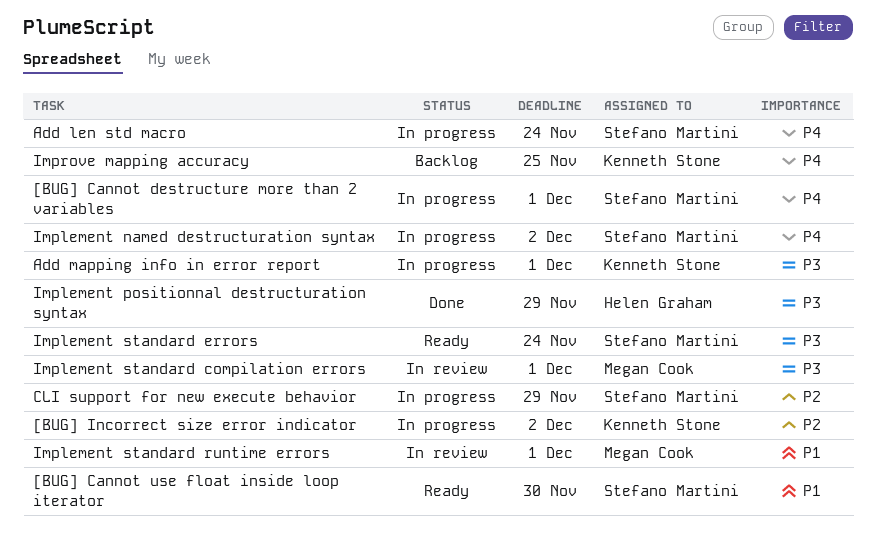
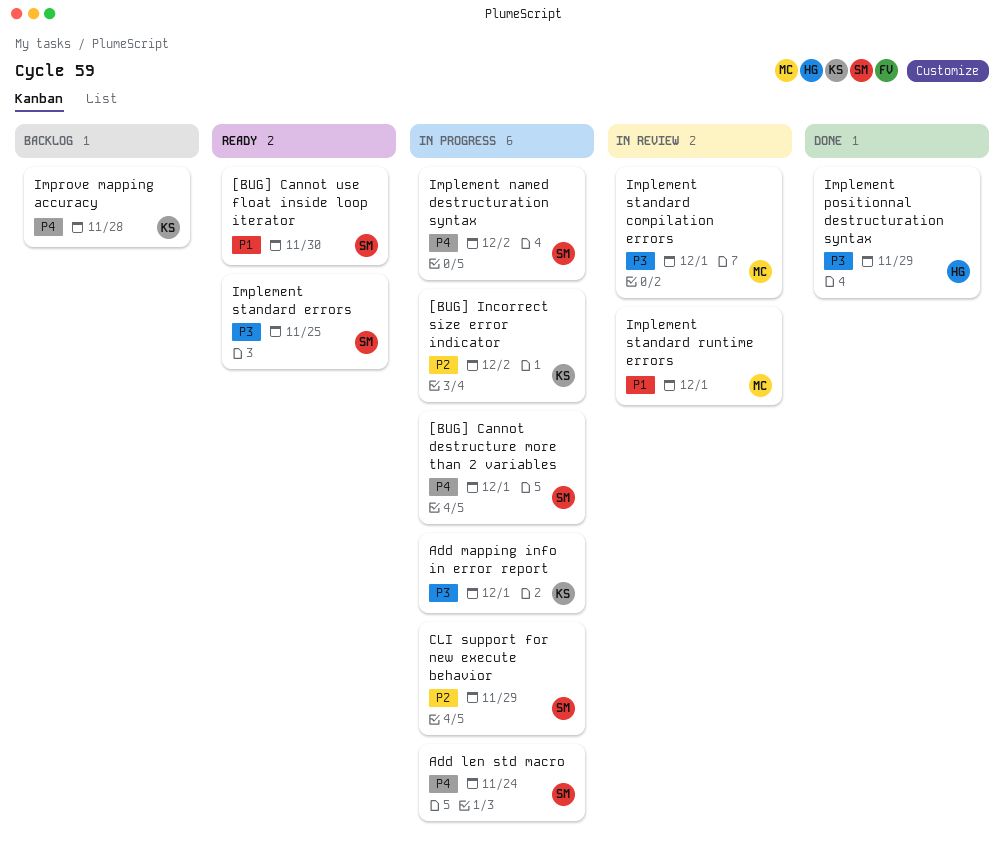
Implement standard errors, due: Nov 24 -> Nov 25
Improve mapping accuracy, due: Nov 25 -> Nov 28

